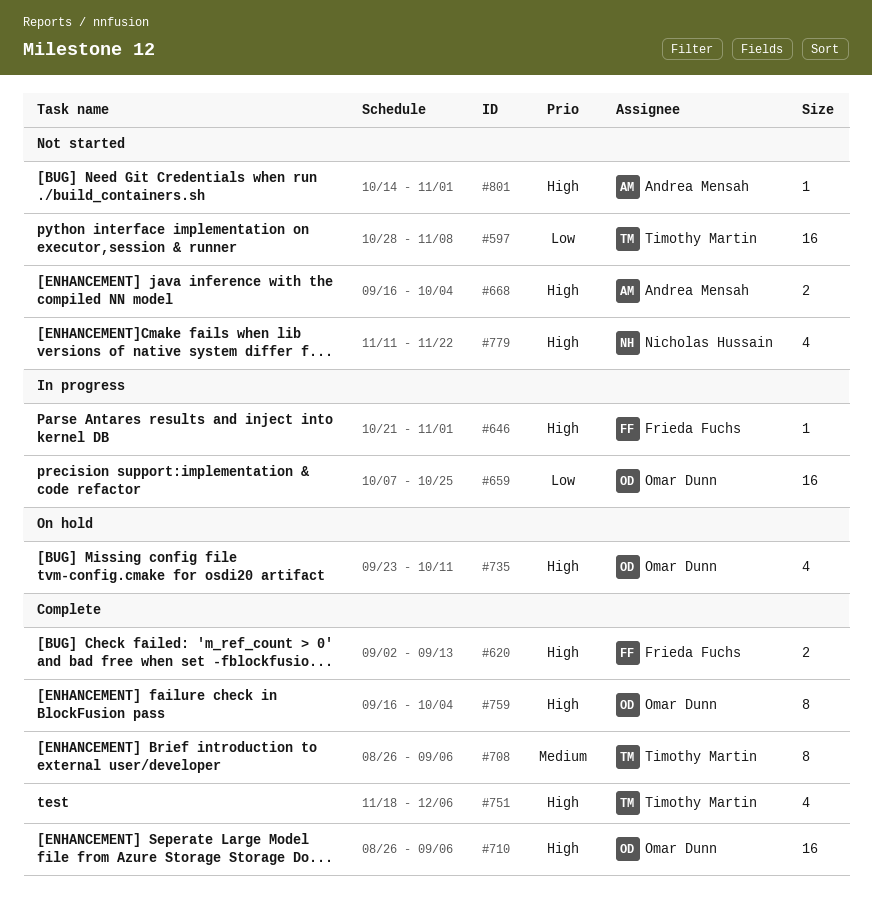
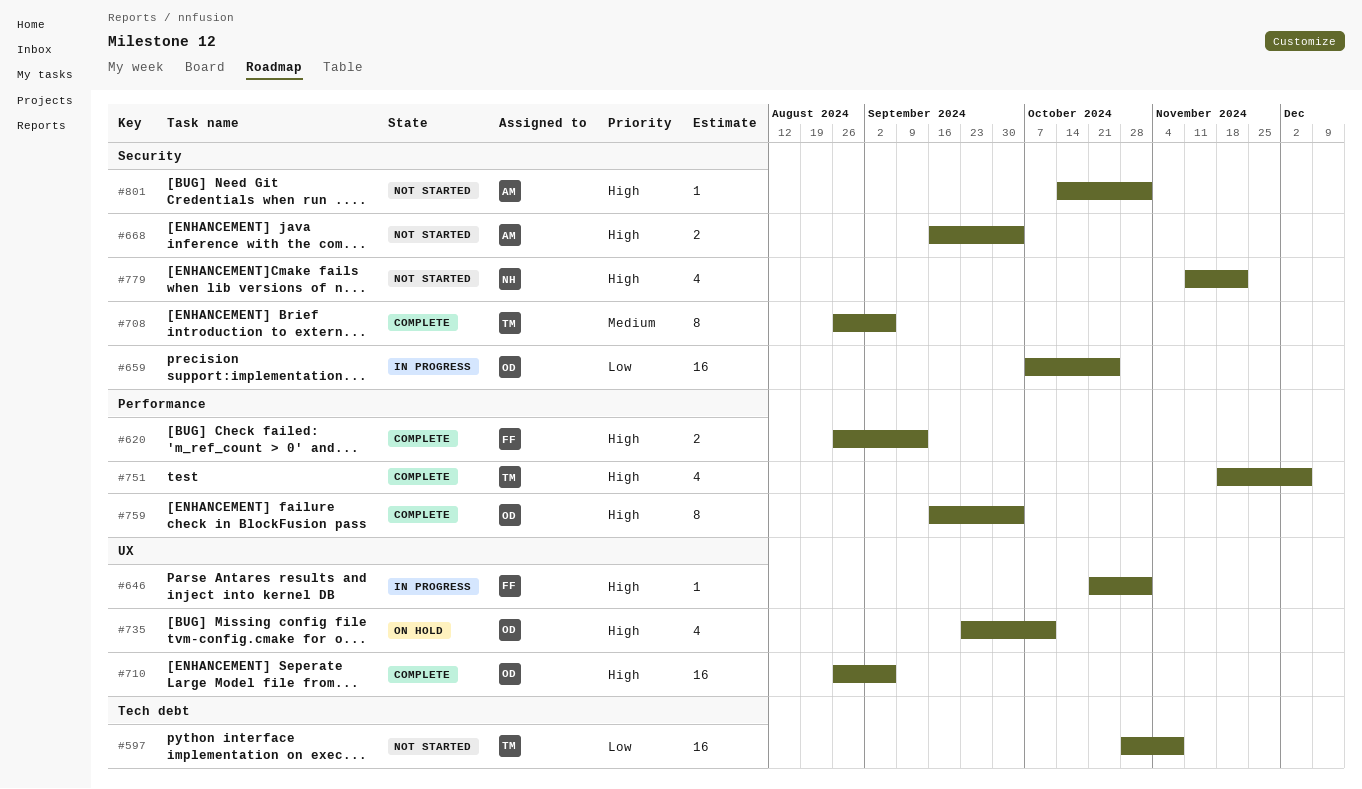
#620, start: Sep 2 -> Aug 26

